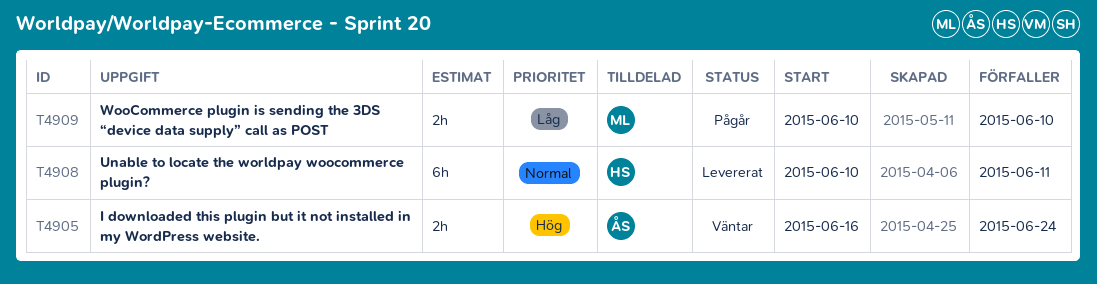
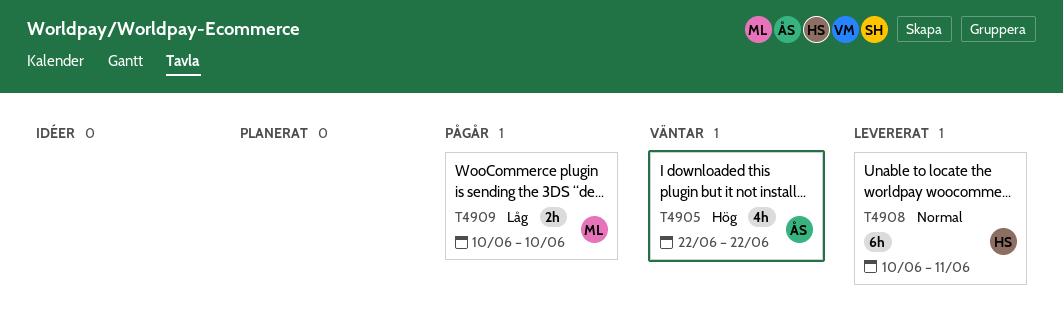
T4905, estimate: 2h -> 4h
T4905, start: Jun 16 -> Jun 22
T4905, due: Jun 24 -> Jun 22

